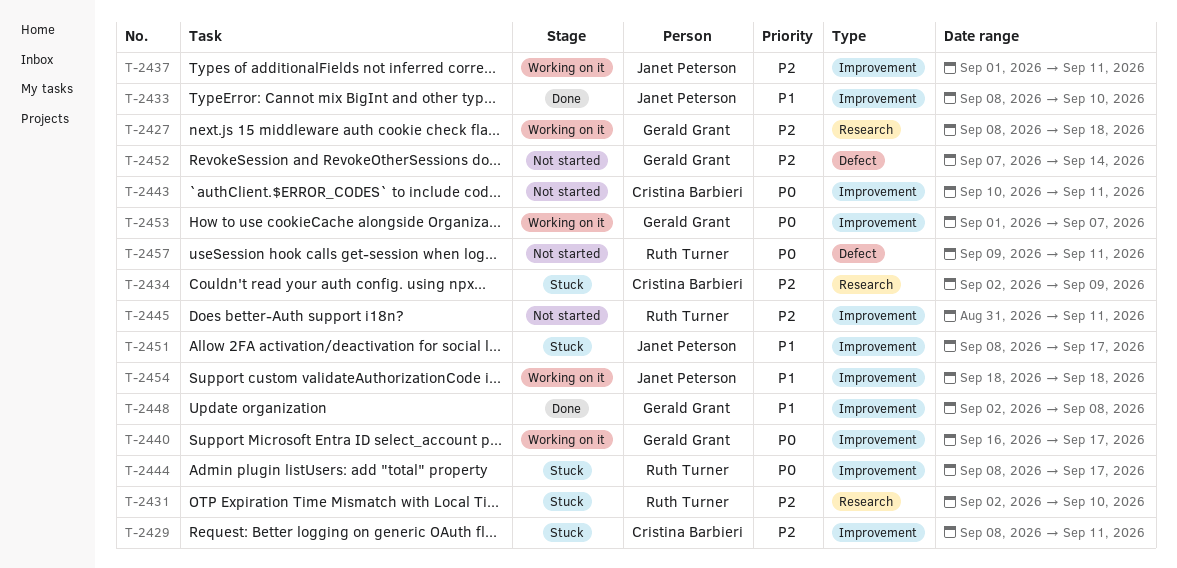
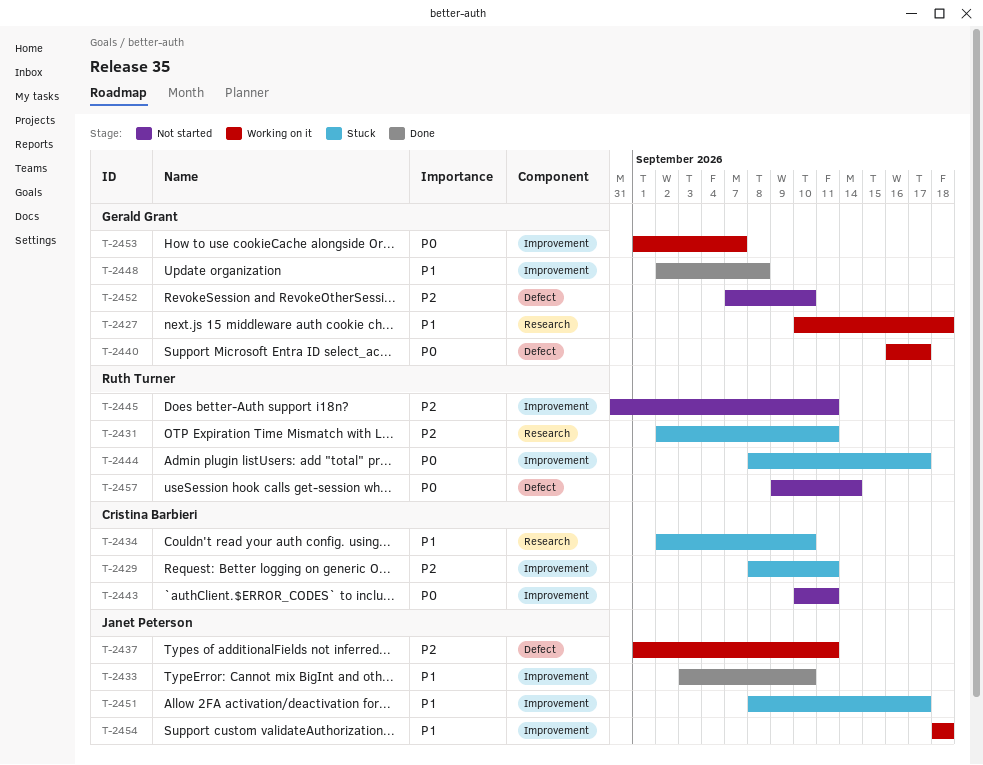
T-2427, priority: P2 -> P1
T-2427, start: Sep 8 -> Sep 10
T-2431, due: Sep 10 -> Sep 11
T-2433, start: Sep 8 -> Sep 3
T-2434, priority: P2 -> P1
T-2434, due: Sep 9 -> Sep 10
T-2437, label: Improvement -> Defect
T-2440, label: Improvement -> Defect
T-2452, due: Sep 14 -> Sep 10
T-2457, due: Sep 11 -> Sep 14

